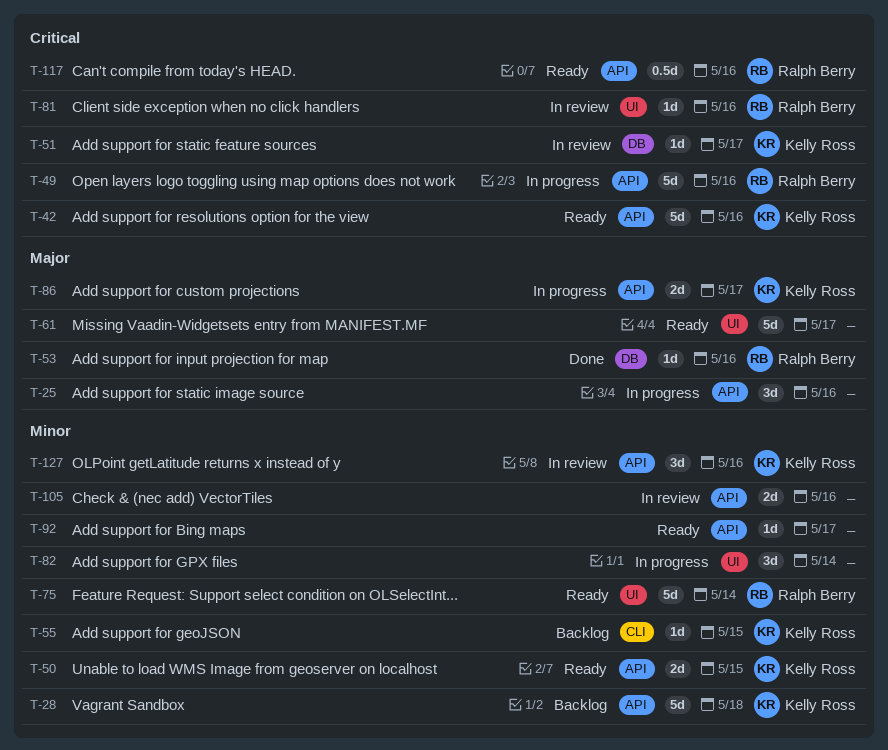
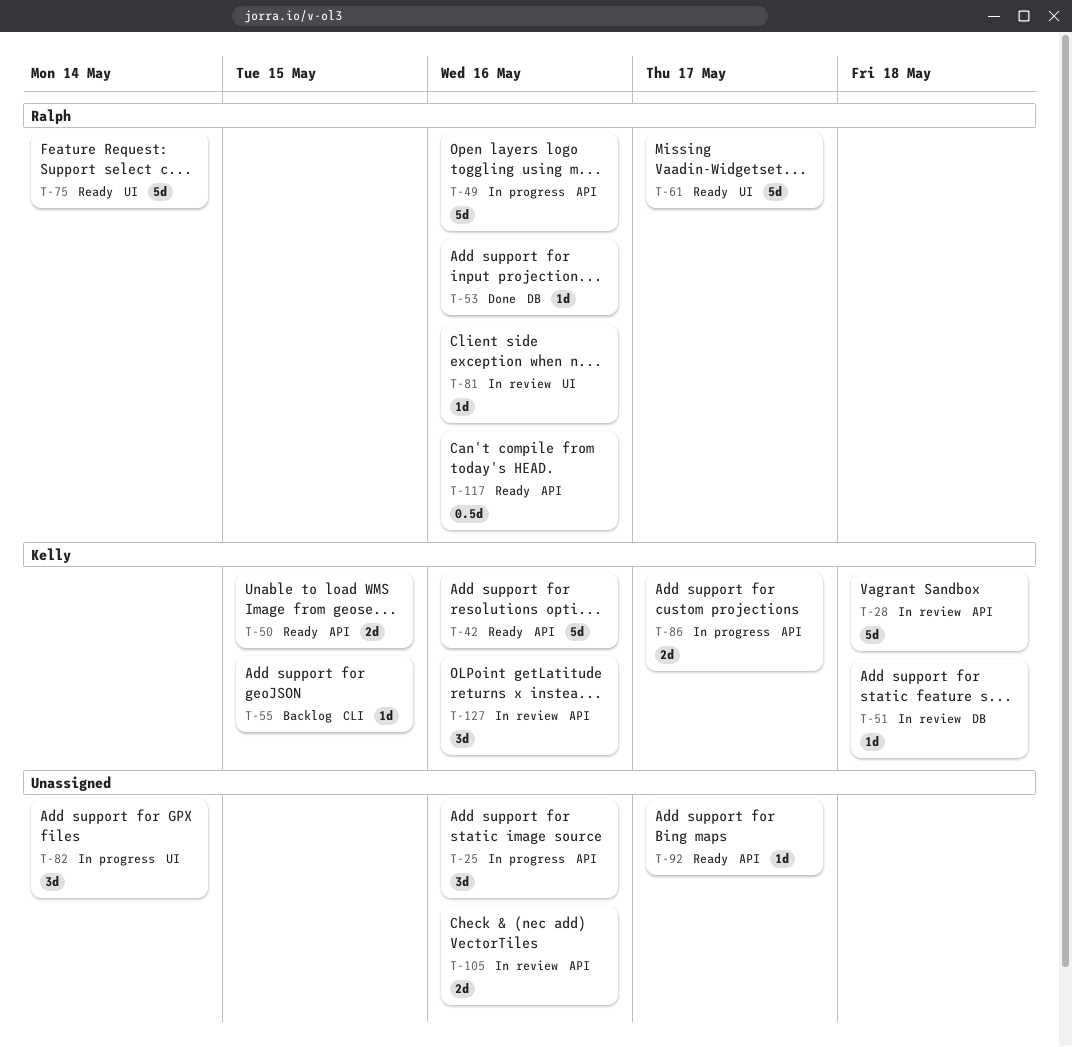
T-28, status: Backlog -> In review
T-51, due: May 17 -> May 18
T-61, owner: none -> Ralph Berry

